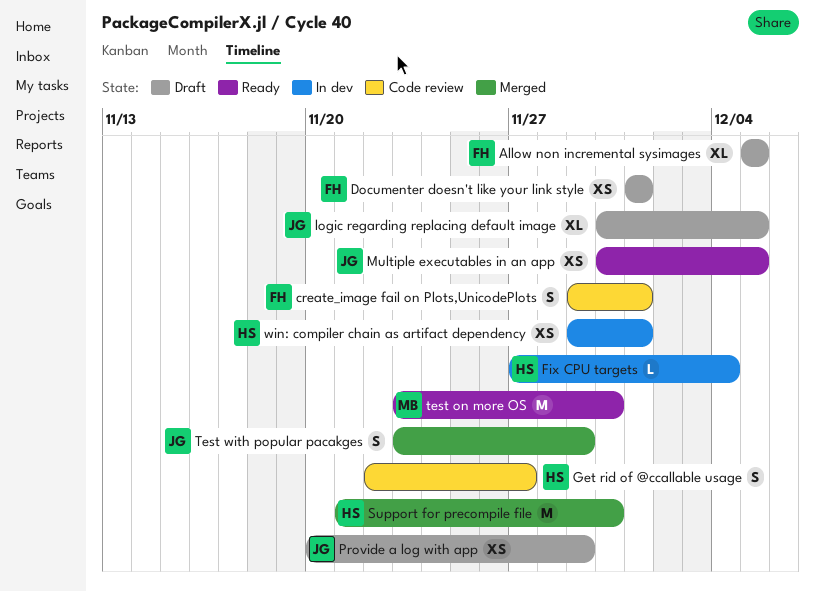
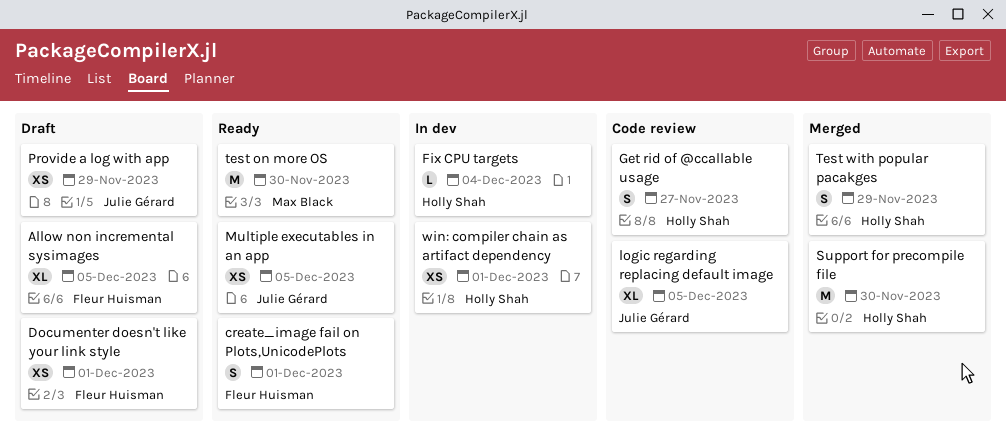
create_image fail on Plots,UnicodePlots, status: Code review -> Ready
logic regarding replacing default image, status: Draft -> Code review
Test with popular pacakges, owner: Julie Gérard -> Holly Shah

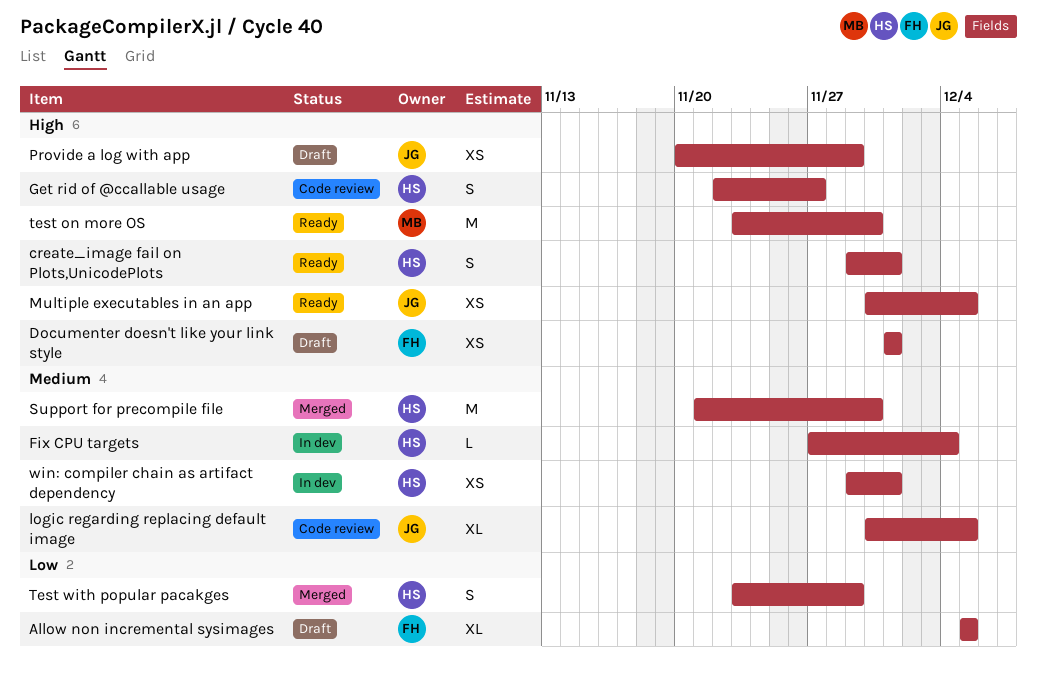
create_image fail on Plots,UnicodePlots, owner: Fleur Huisman -> Holly Shah

